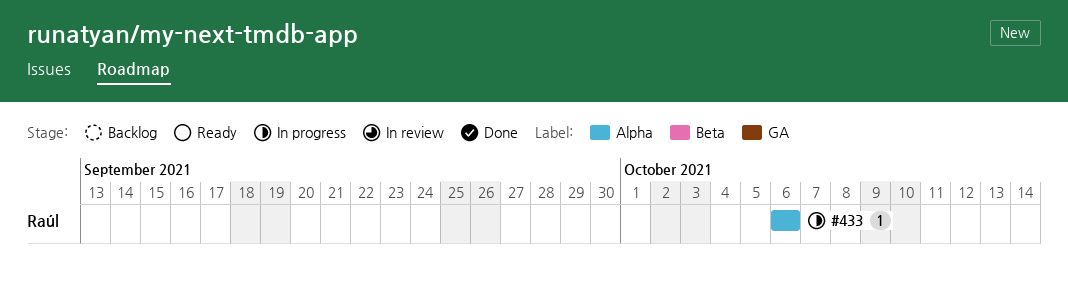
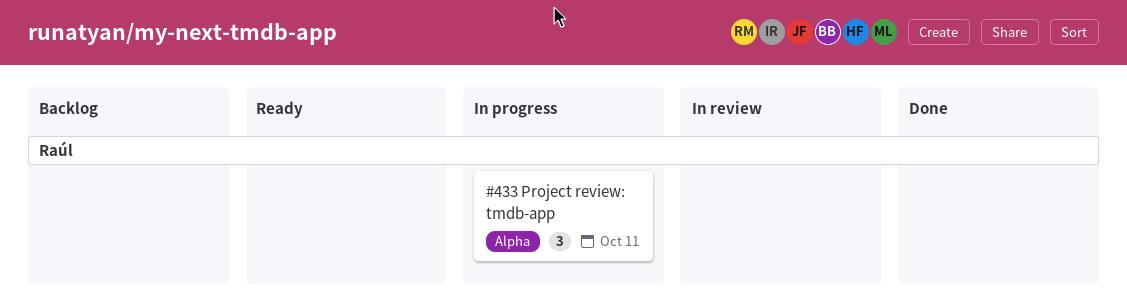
#433, estimate: 1 -> 3
#433, due: Oct 6 -> Oct 11

